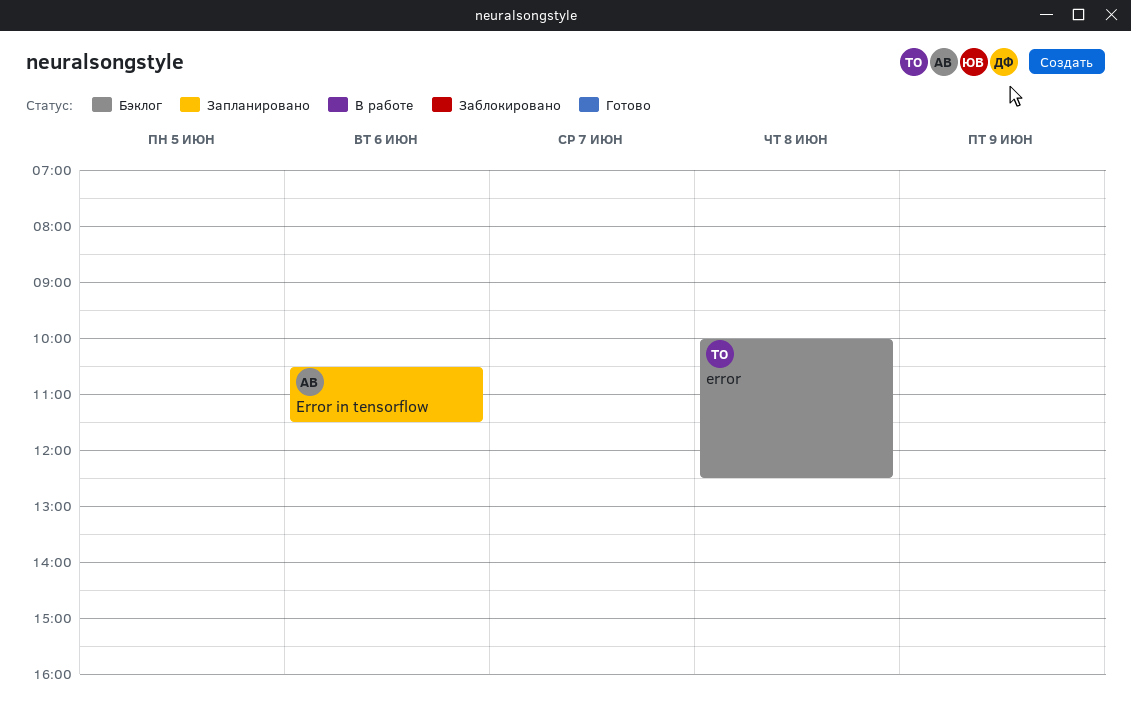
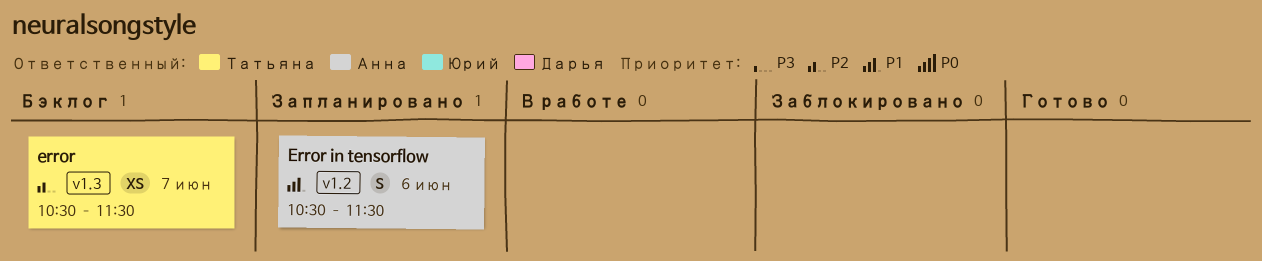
error, day: Jun 8 -> Jun 7
error, begins: 10:00 -> 10:30
error, ends: 12:30 -> 11:30

